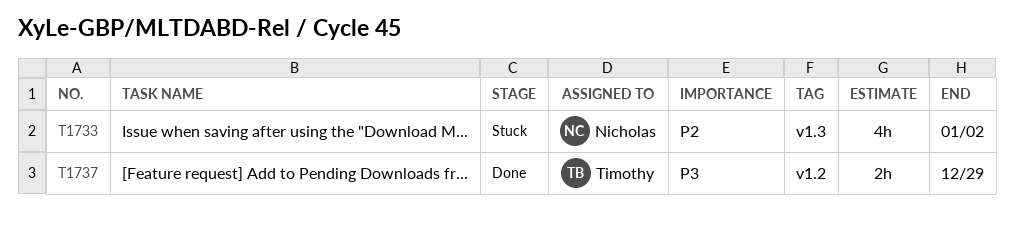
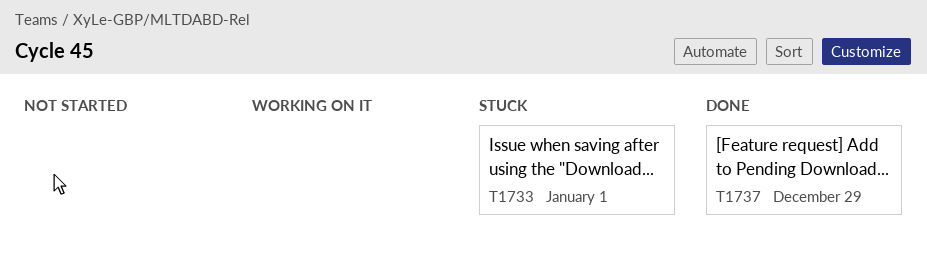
T1733, due: Jan 2 -> Jan 1

